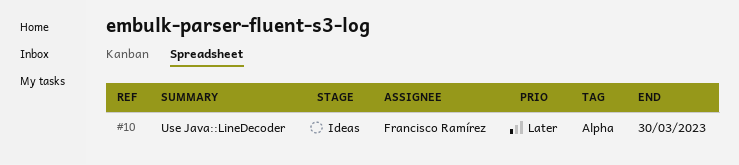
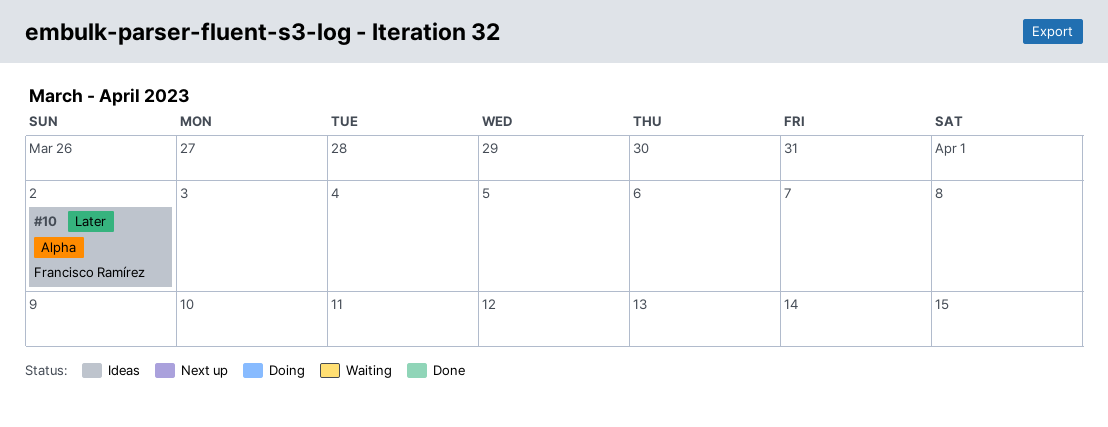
#10, due: Mar 30 -> Apr 2

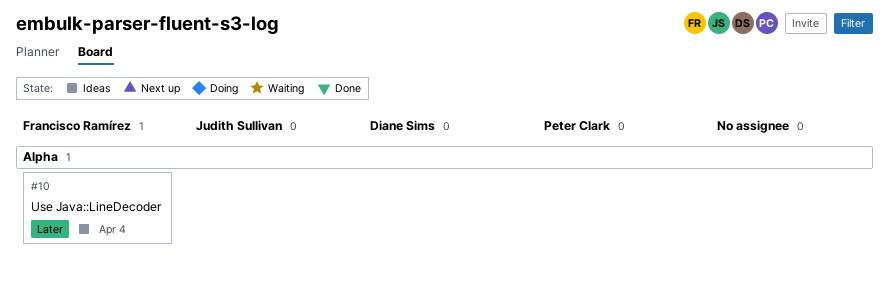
#10, due: Apr 2 -> Apr 4

